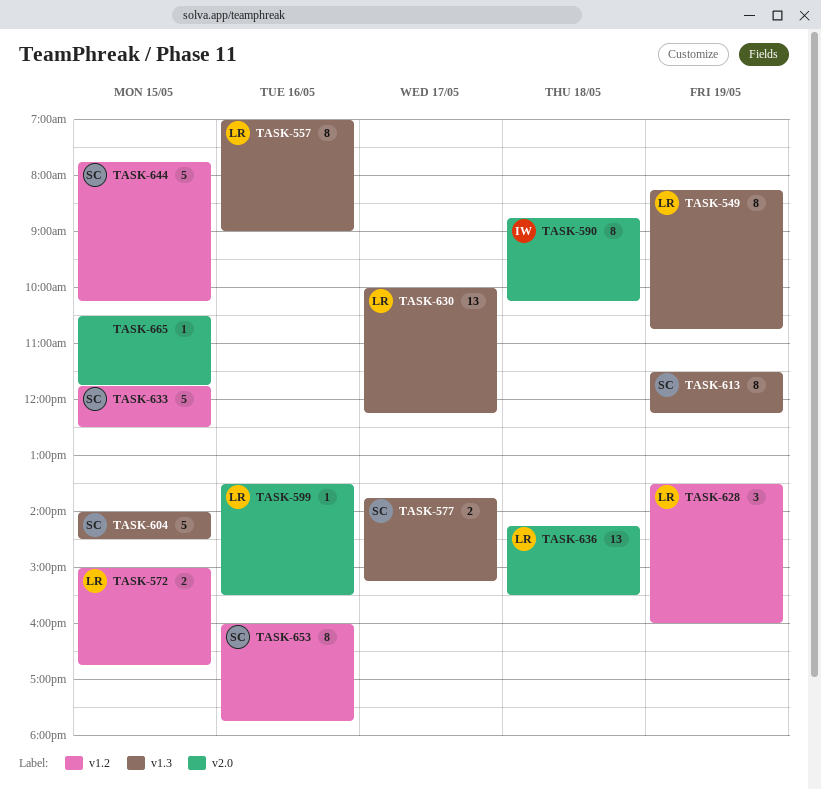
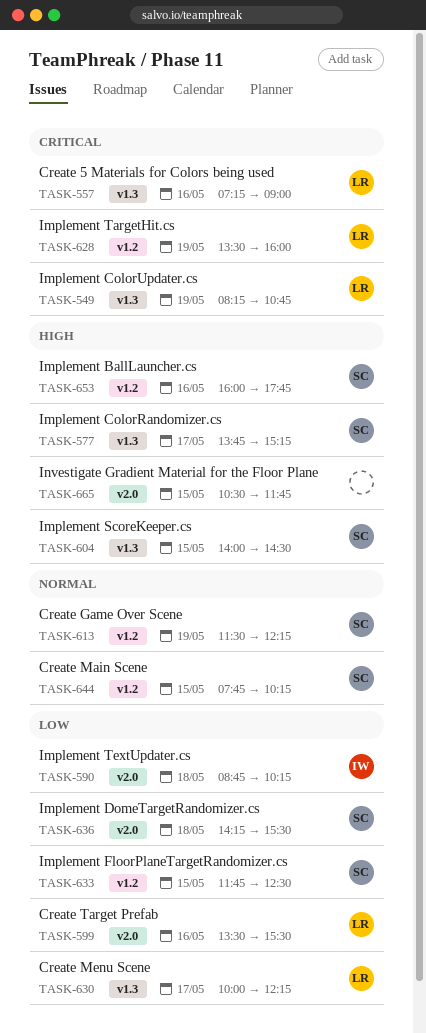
TASK-557, begins: 07:00 -> 07:15
TASK-572: present -> none
TASK-613, label: v1.3 -> v1.2
TASK-636, owner: LR -> SC

